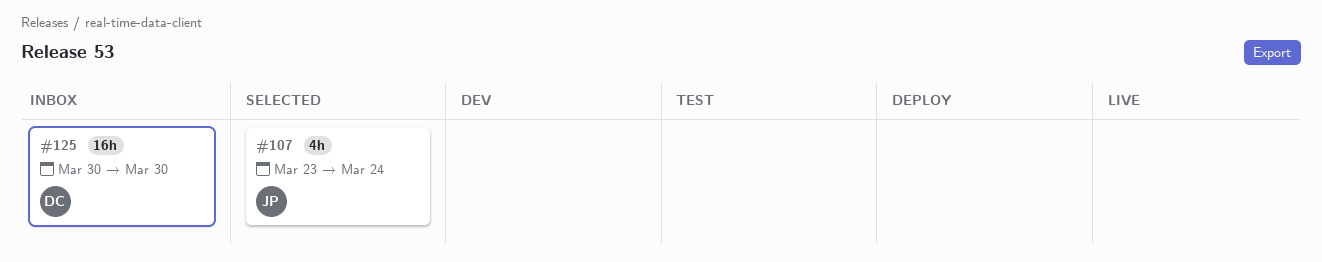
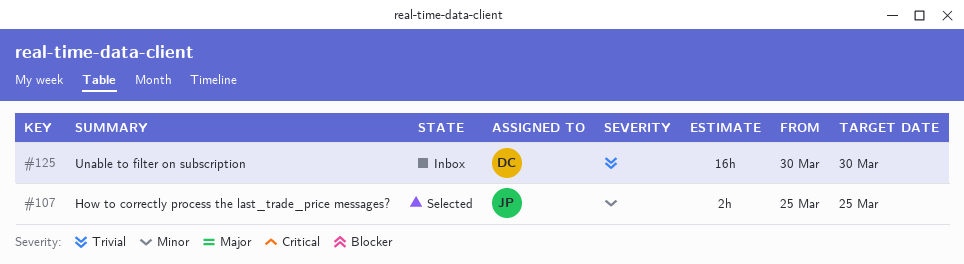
#107, estimate: 4h -> 2h
#107, start: Mar 23 -> Mar 25
#107, due: Mar 24 -> Mar 25

